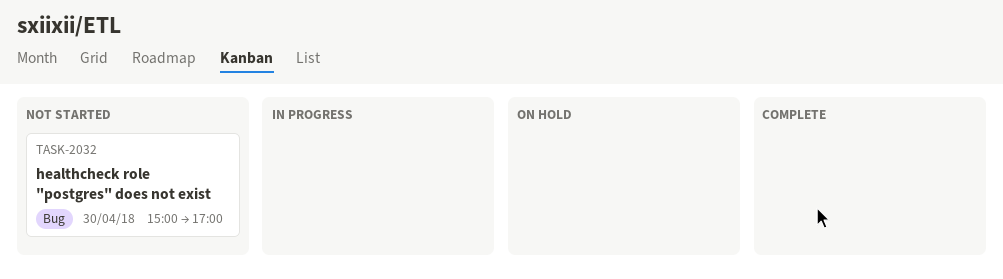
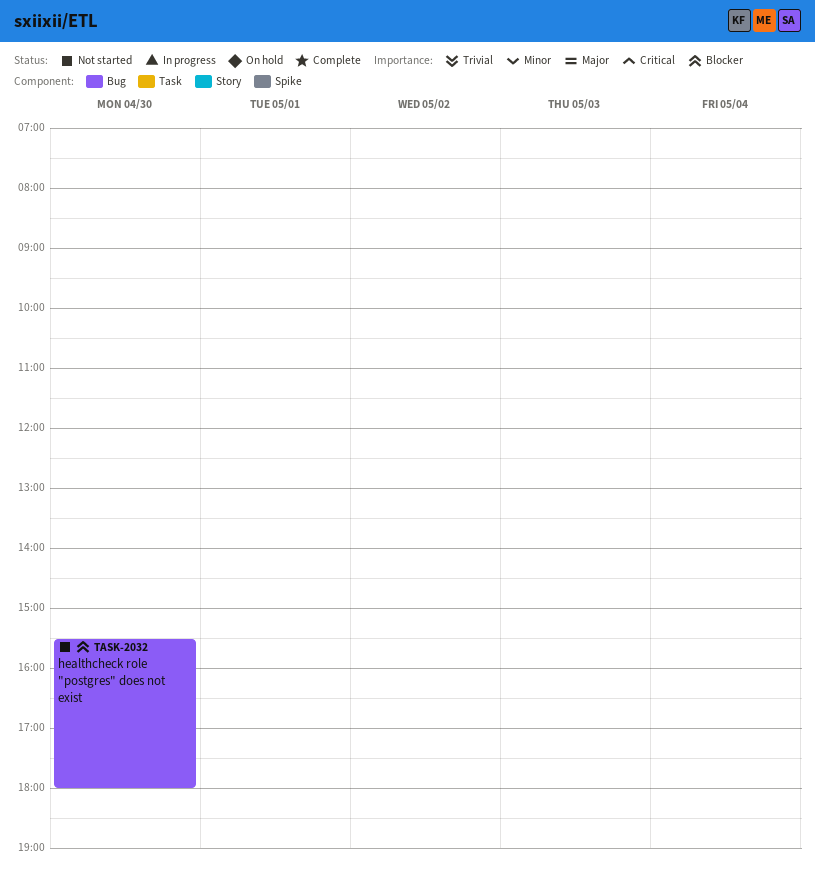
TASK-2032, begins: 15:00 -> 15:30
TASK-2032, ends: 17:00 -> 18:00

